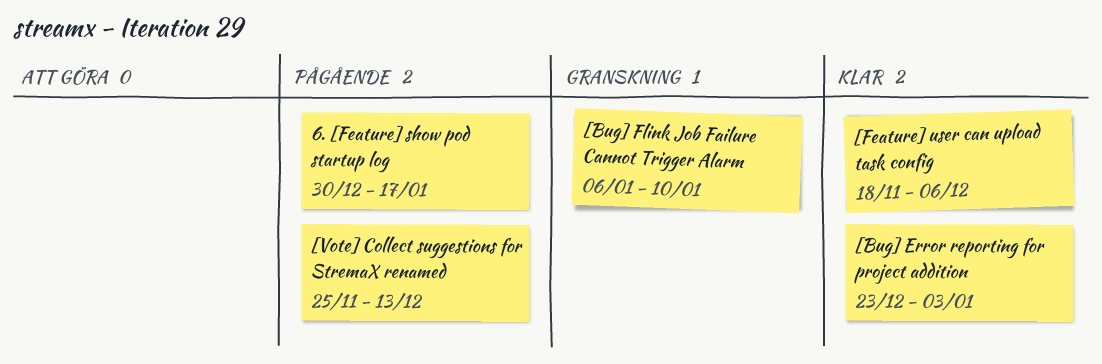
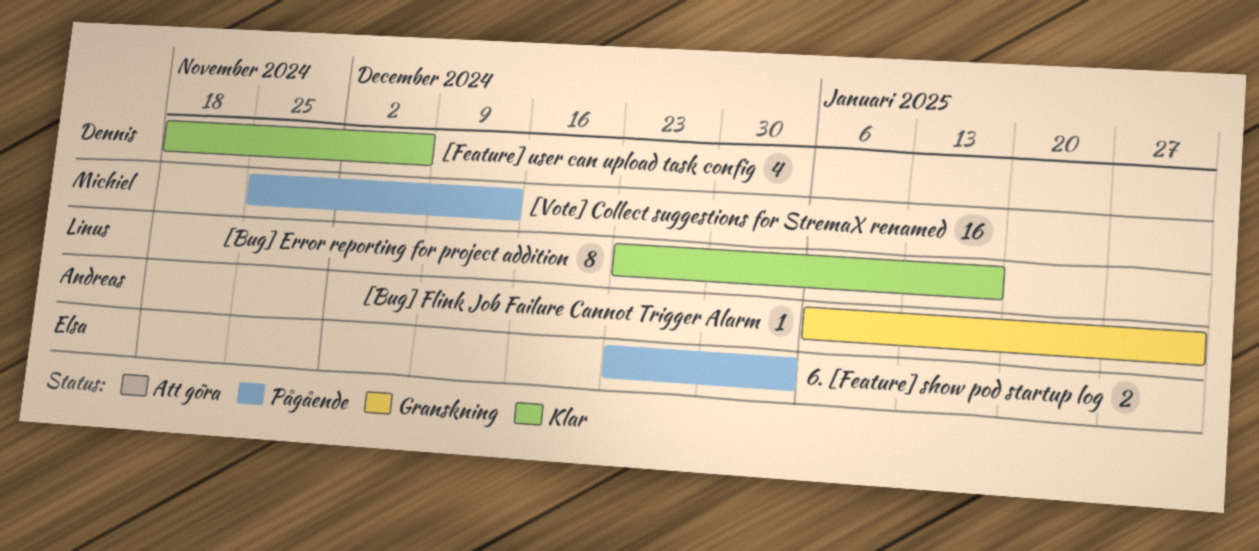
6. [Feature] show pod startup log, start: Dec 30 -> Dec 23
6. [Feature] show pod startup log, due: Jan 17 -> Jan 3
[Bug] Error reporting for project addition, due: Jan 3 -> Jan 17
[Bug] Flink Job Failure Cannot Trigger Alarm, due: Jan 10 -> Jan 31

